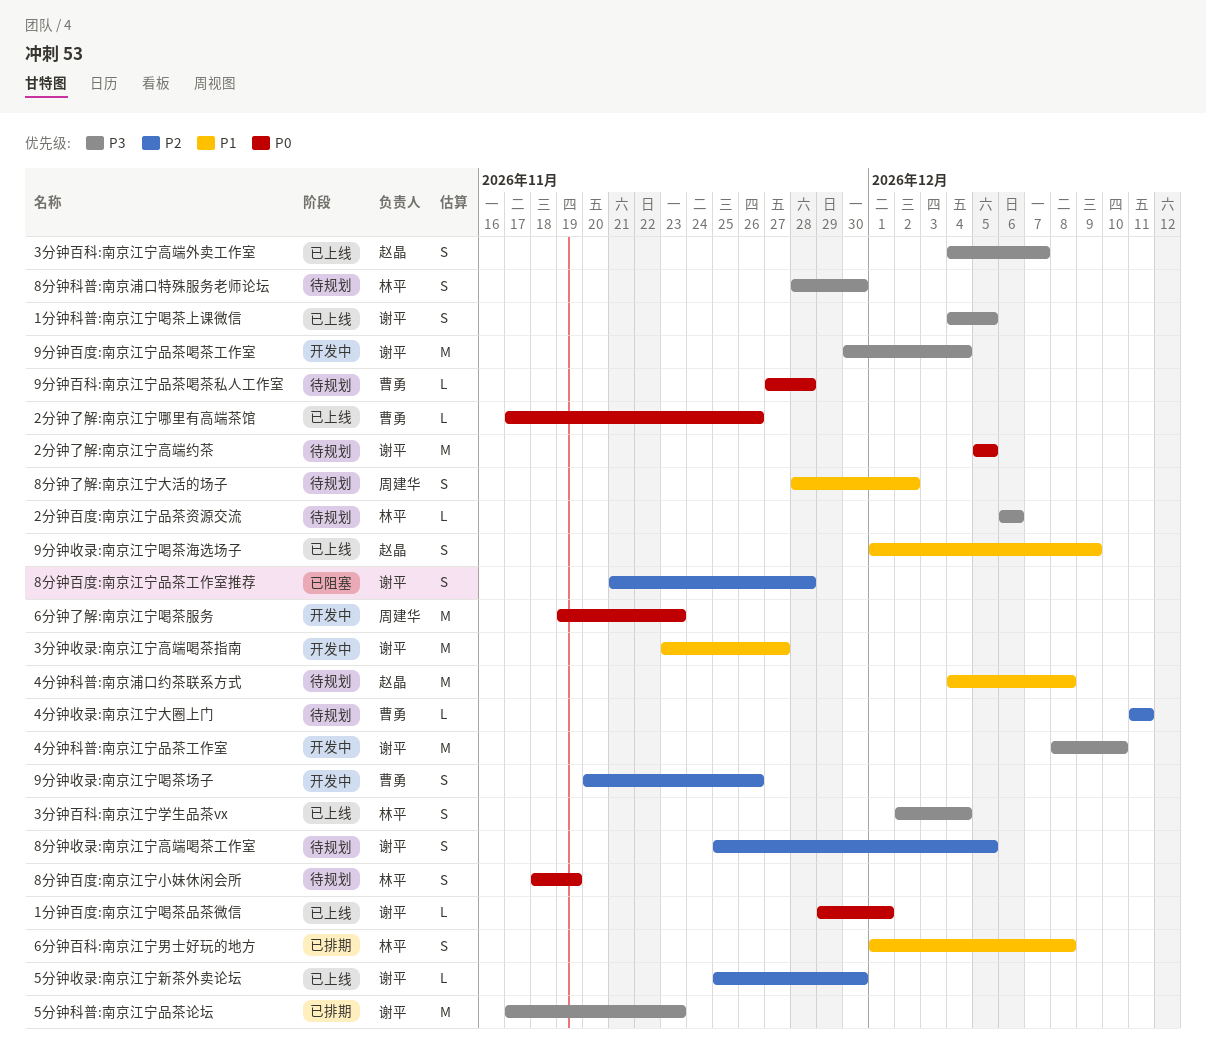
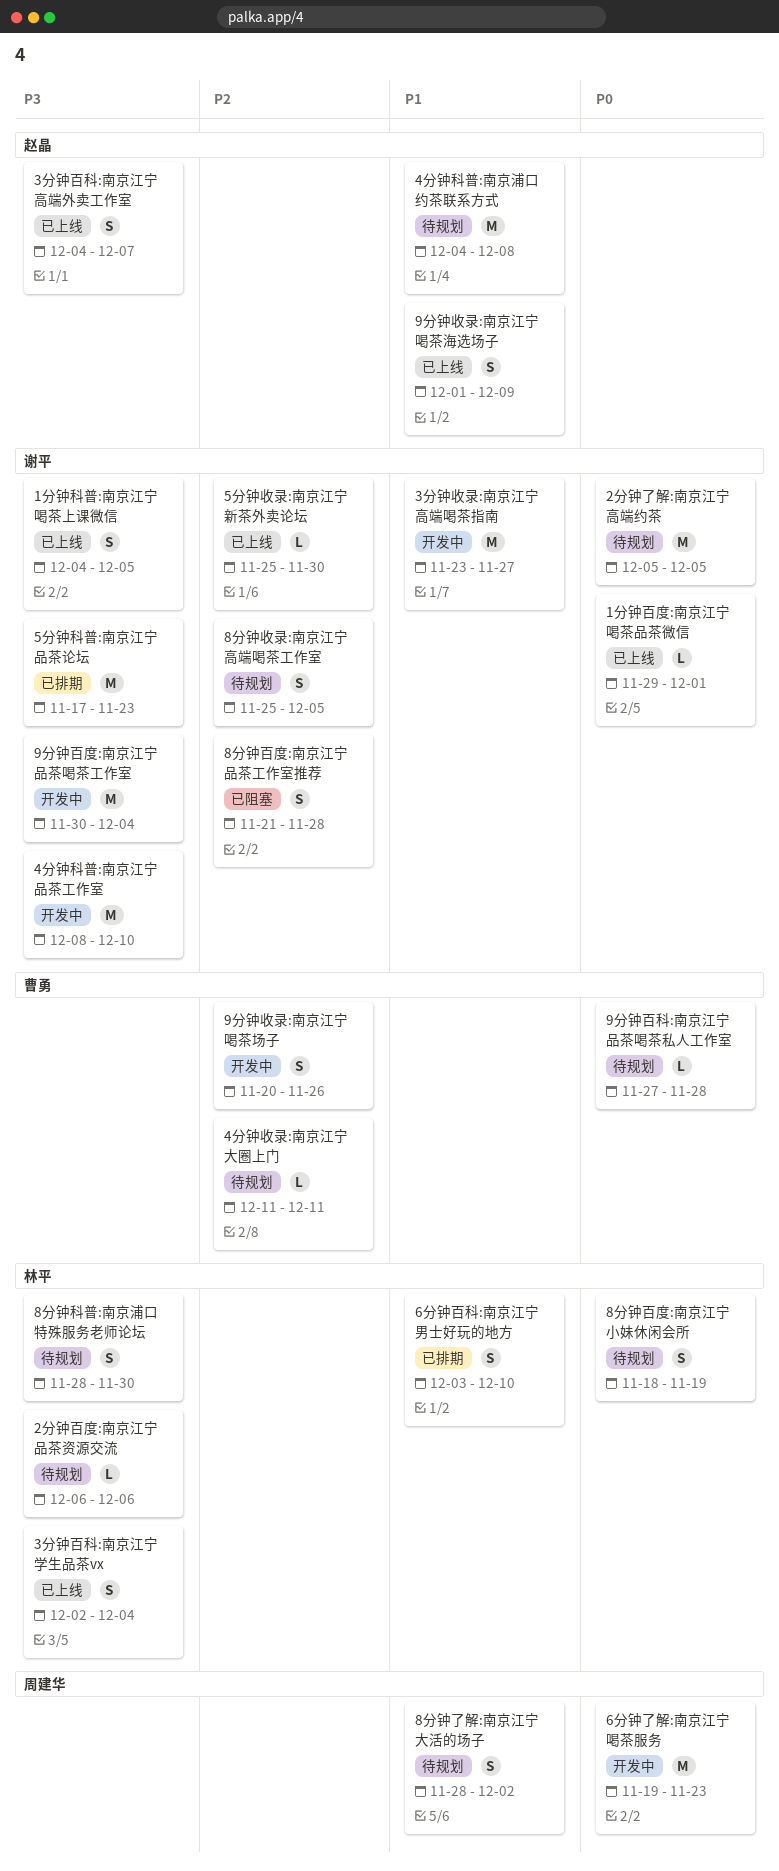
2分钟了解:南京江宁哪里有高端茶馆: present -> none
6分钟百科:南京江宁男士好玩的地方, start: Dec 1 -> Dec 3
6分钟百科:南京江宁男士好玩的地方, due: Dec 8 -> Dec 10

